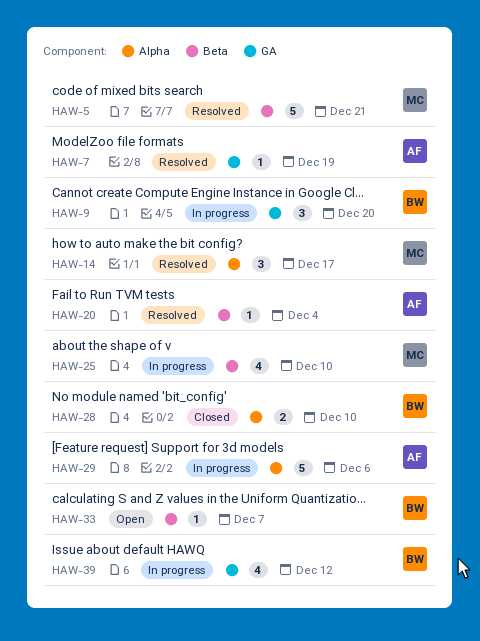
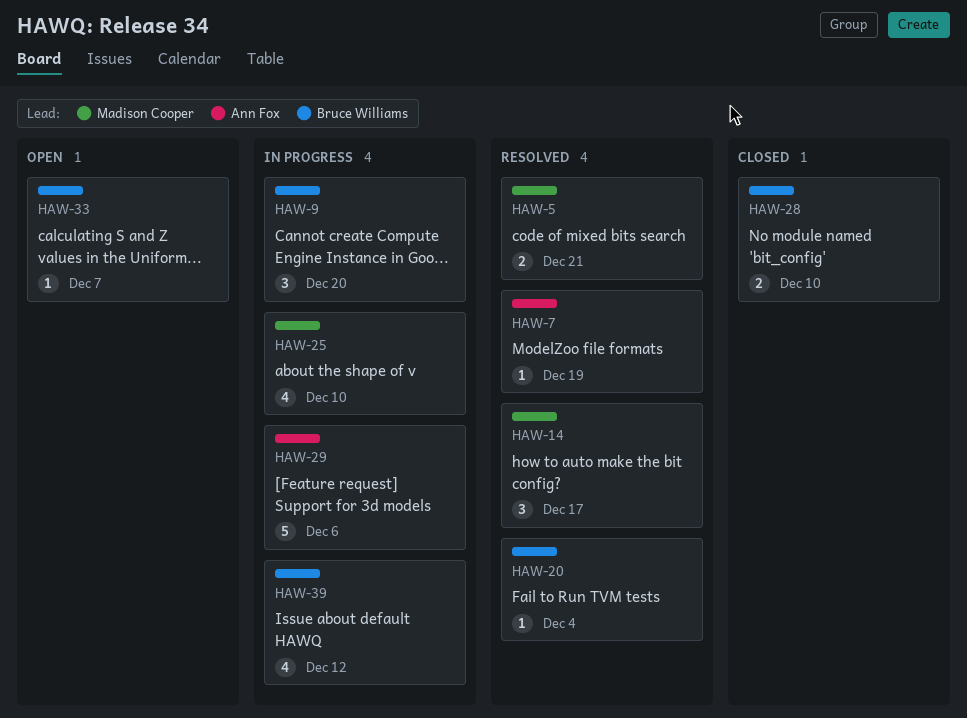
HAW-5, estimate: 5 -> 2
HAW-20, owner: Ann Fox -> Bruce Williams

